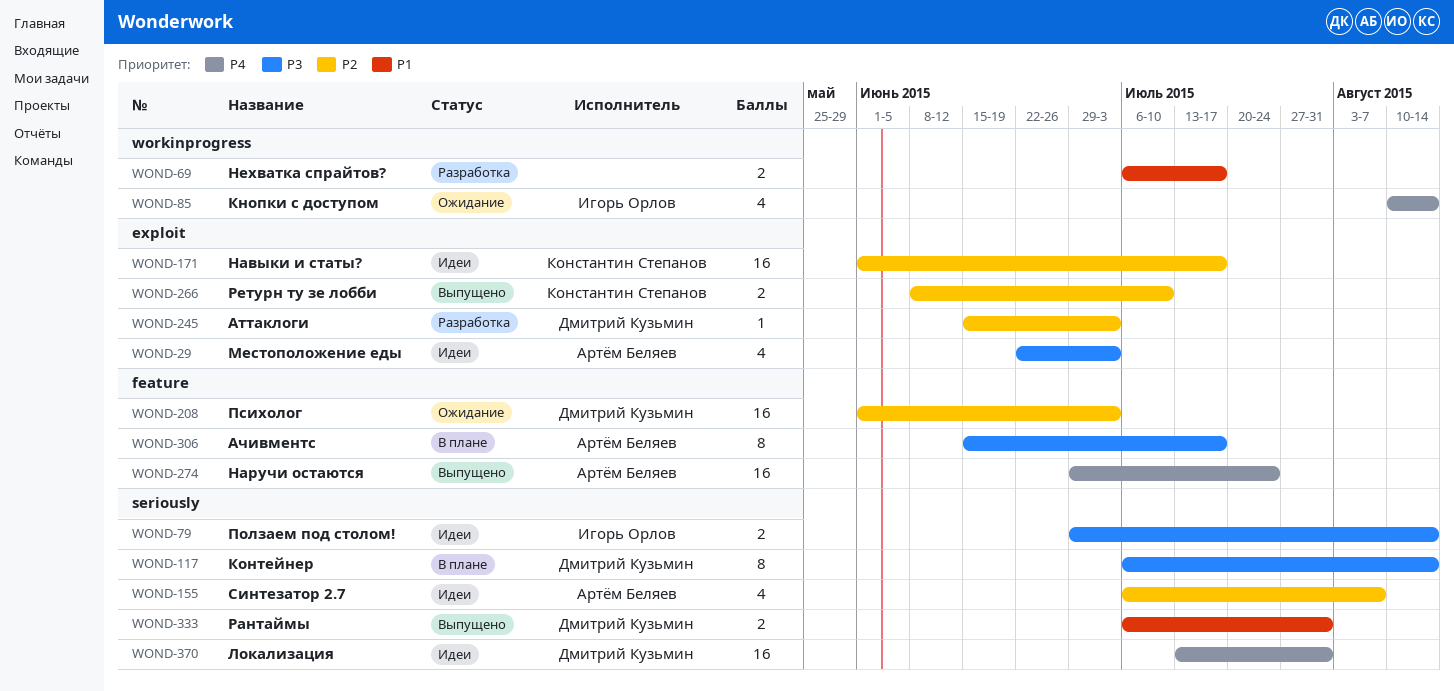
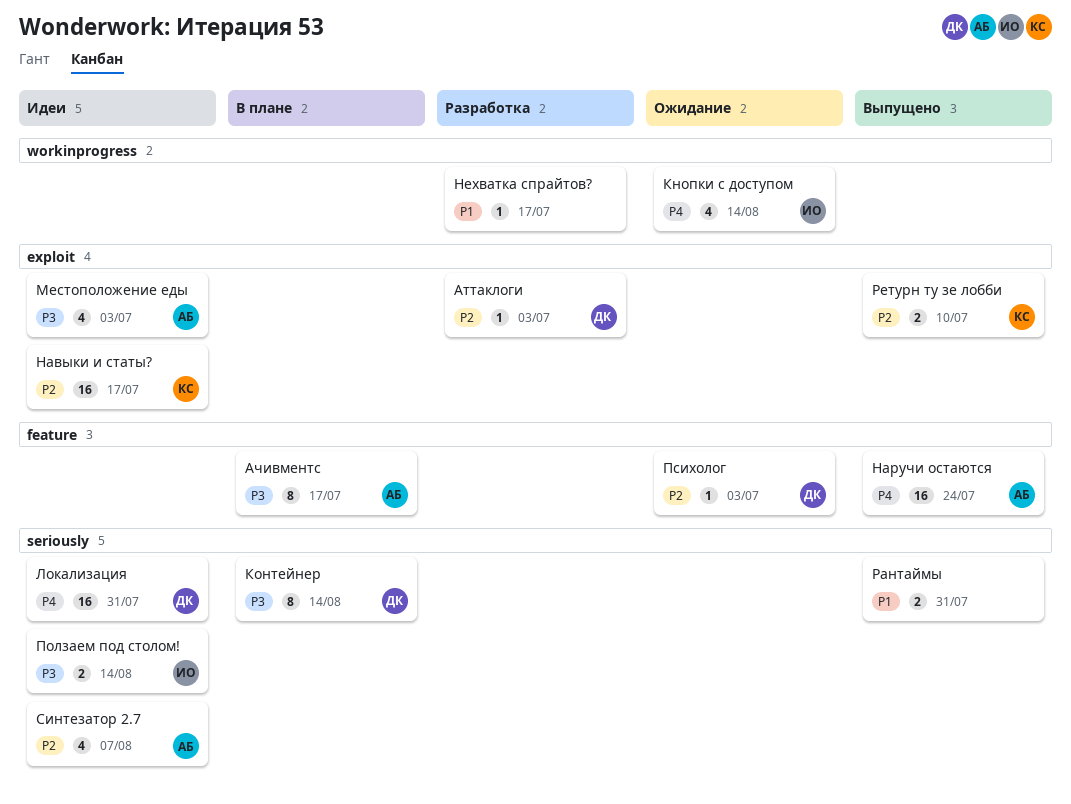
Нехватка спрайтов?, estimate: 2 -> 1
Психолог, estimate: 16 -> 1
Рантаймы, owner: Дмитрий Кузьмин -> none

